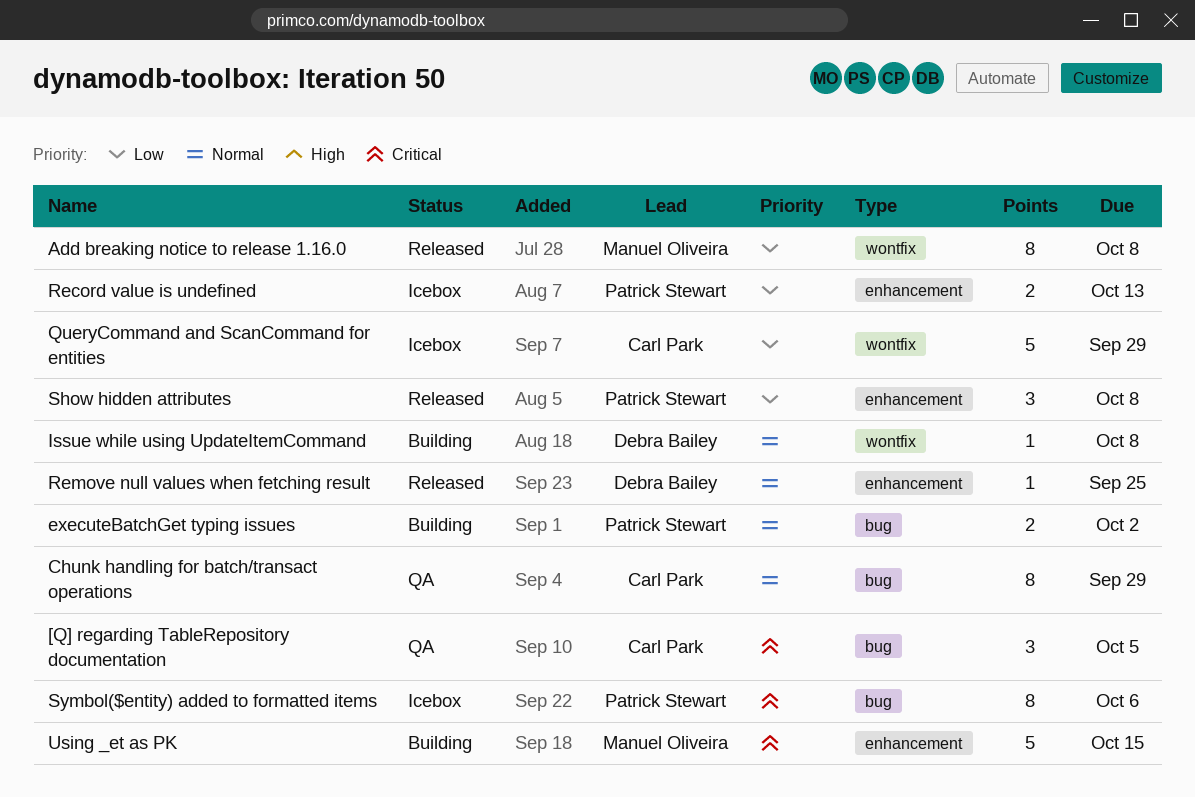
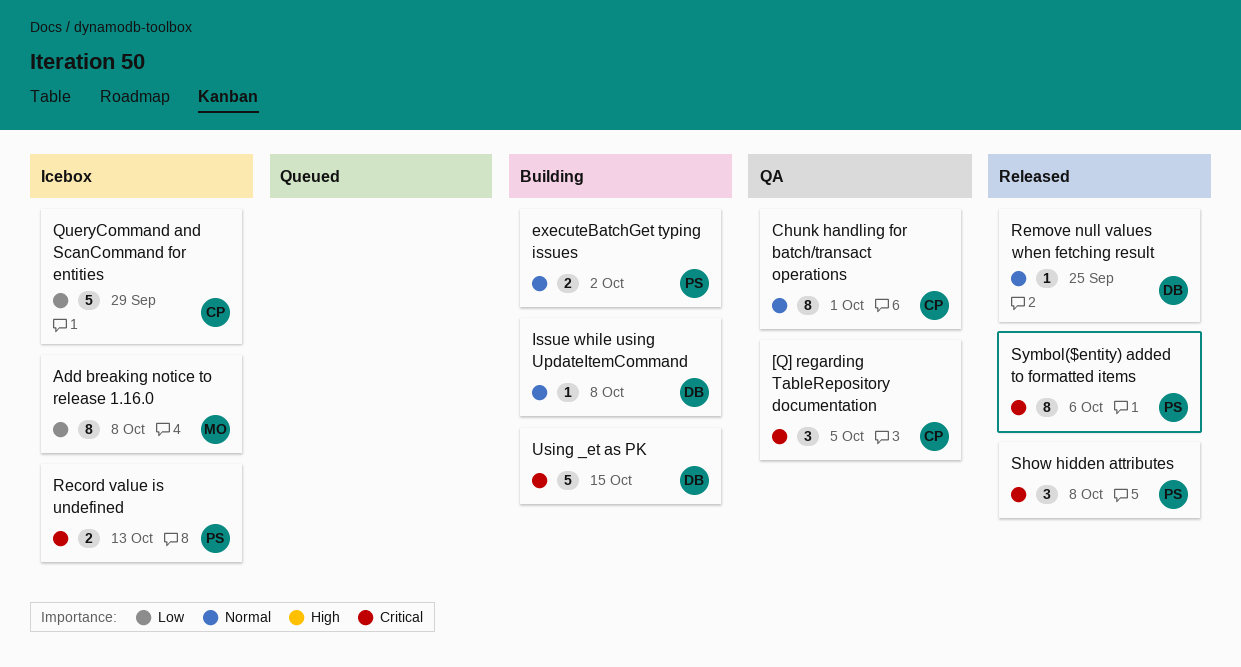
Add breaking notice to release 1.16.0, status: Released -> Icebox
Chunk handling for batch/transact operations, due: Sep 29 -> Oct 1
Record value is undefined, priority: Low -> Critical
Show hidden attributes, priority: Low -> Critical
Symbol($entity) added to formatted items, status: Icebox -> Released
Using _et as PK, owner: Manuel Oliveira -> Debra Bailey

